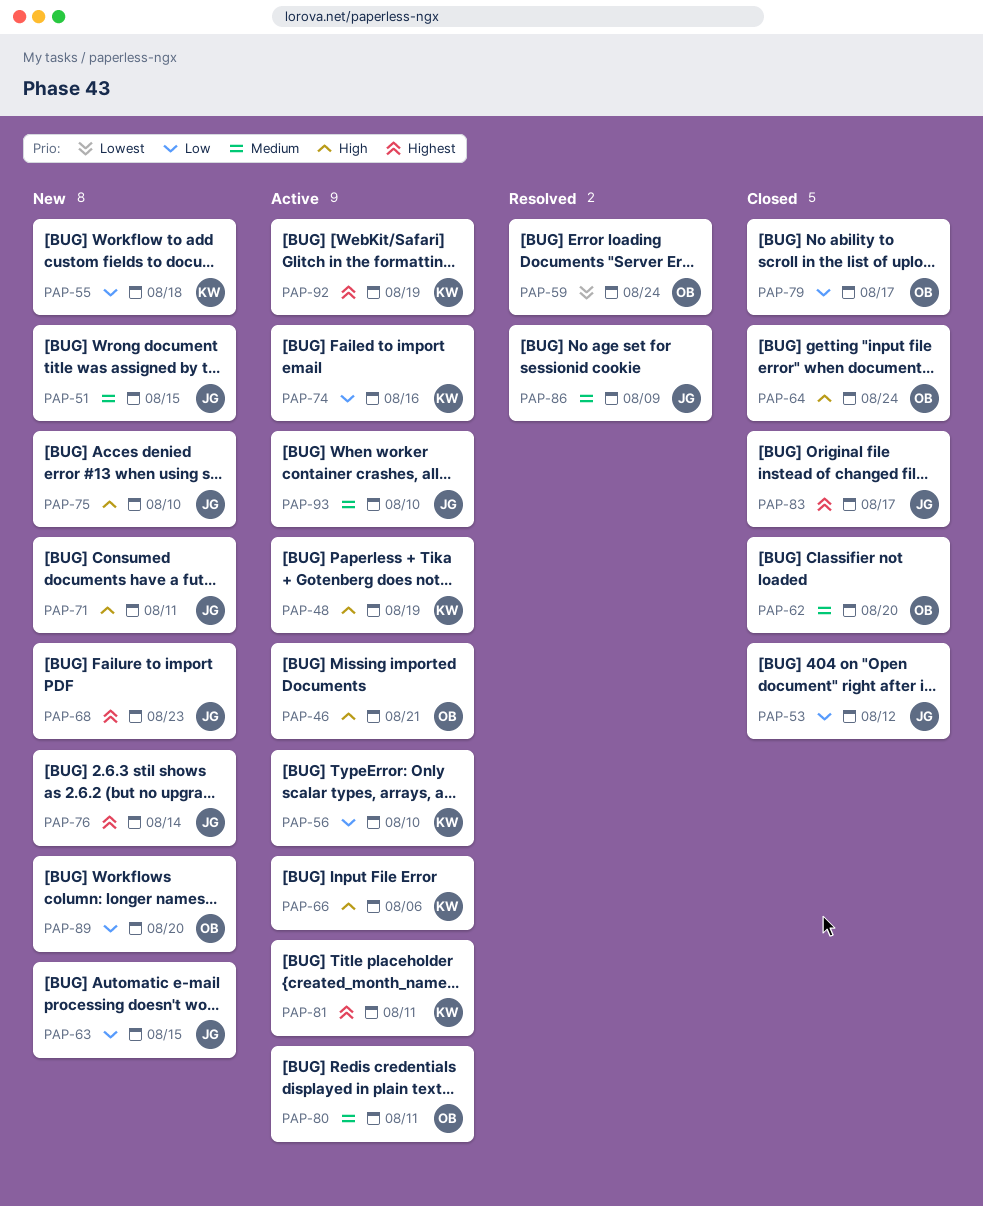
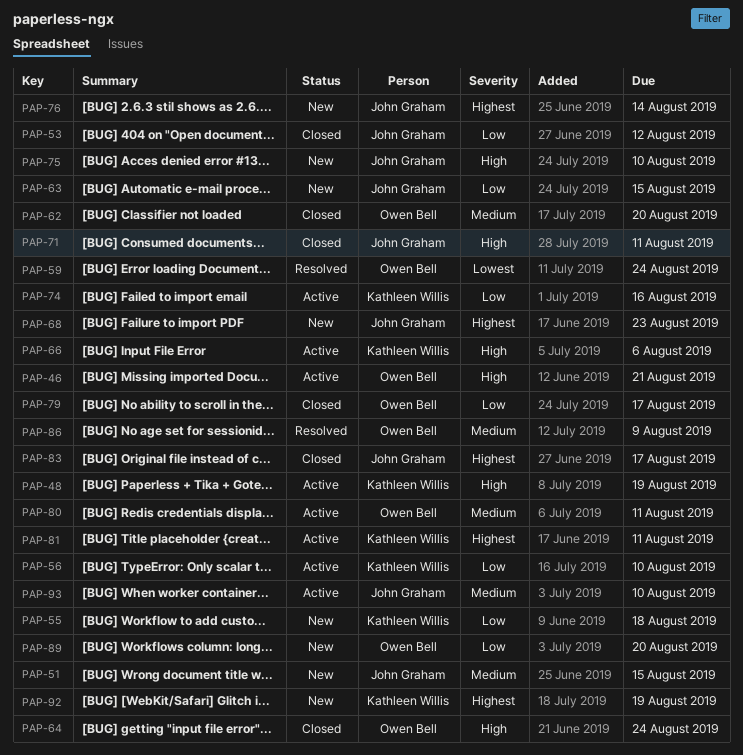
PAP-71, status: New -> Closed
PAP-86, owner: John Graham -> Owen Bell
PAP-92, status: Active -> New

